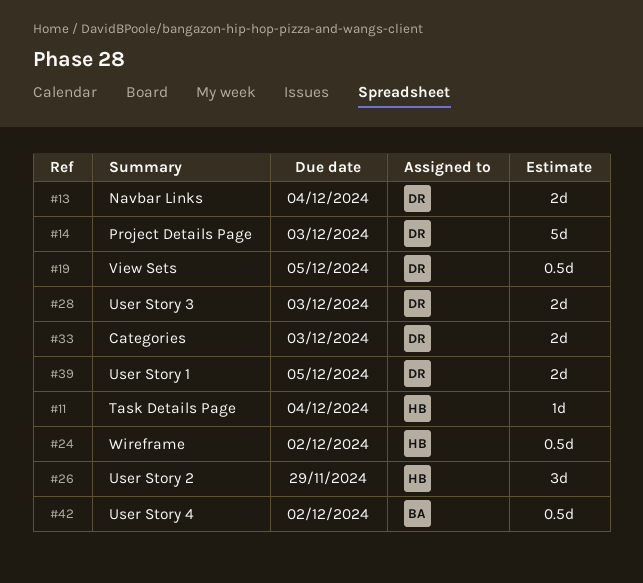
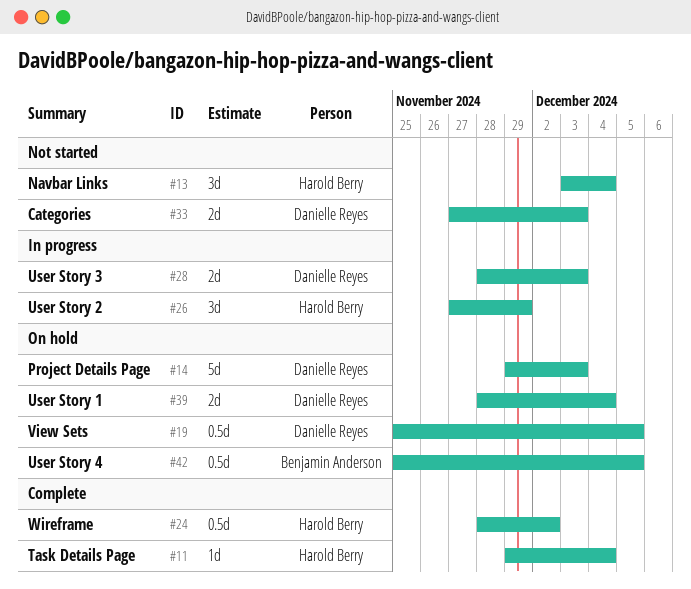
#13, owner: Danielle Reyes -> Harold Berry
#13, estimate: 2d -> 3d
#39, due: Dec 5 -> Dec 4
#42, due: Dec 2 -> Dec 5

